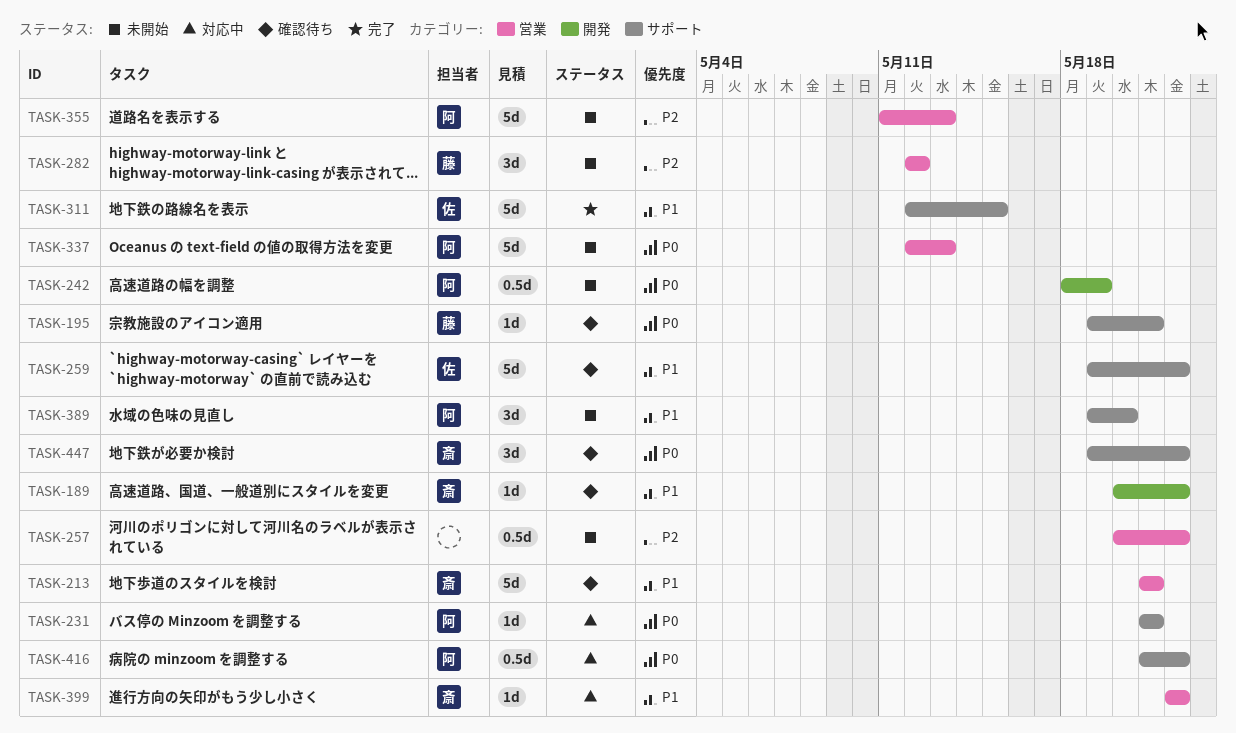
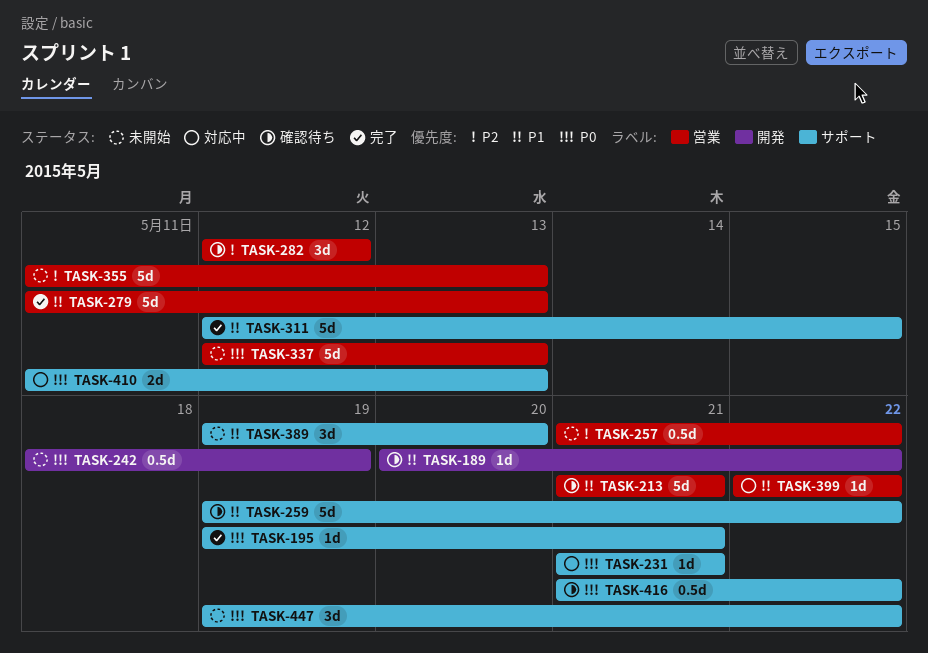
TASK-195, status: 確認待ち -> 完了
TASK-257, start: May 20 -> May 21
TASK-279: none -> present
TASK-282, status: 未開始 -> 確認待ち
TASK-410: none -> present
TASK-416, status: 対応中 -> 確認待ち
TASK-447, status: 確認待ち -> 未開始

